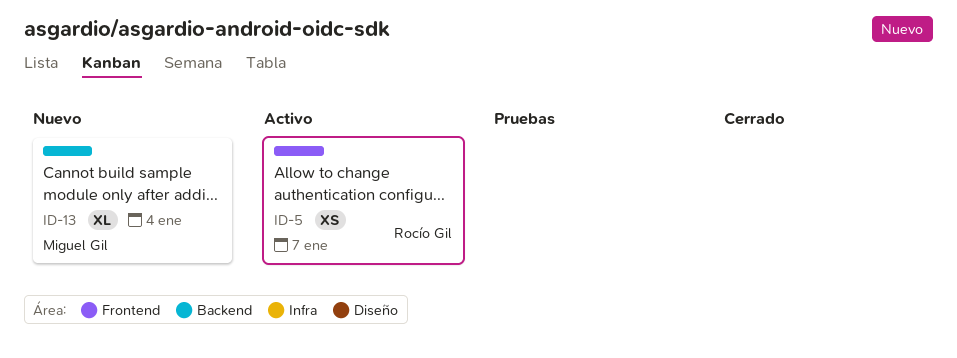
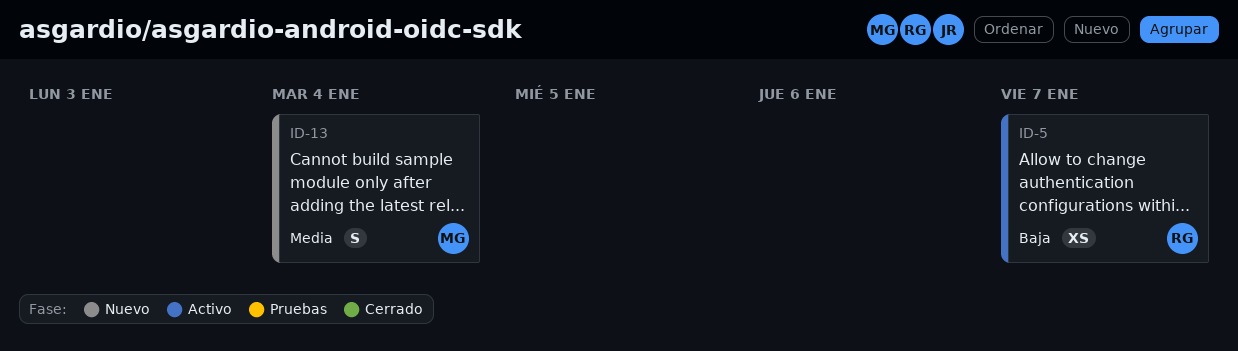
ID-13, estimate: XL -> S

